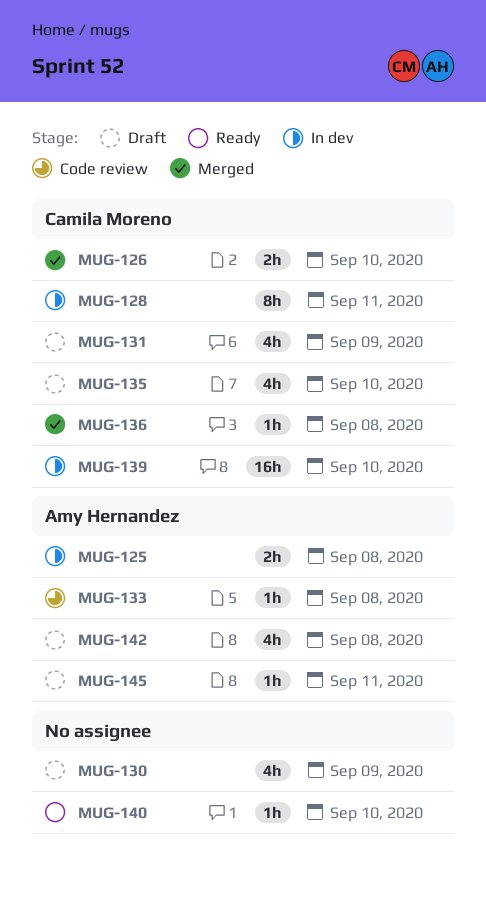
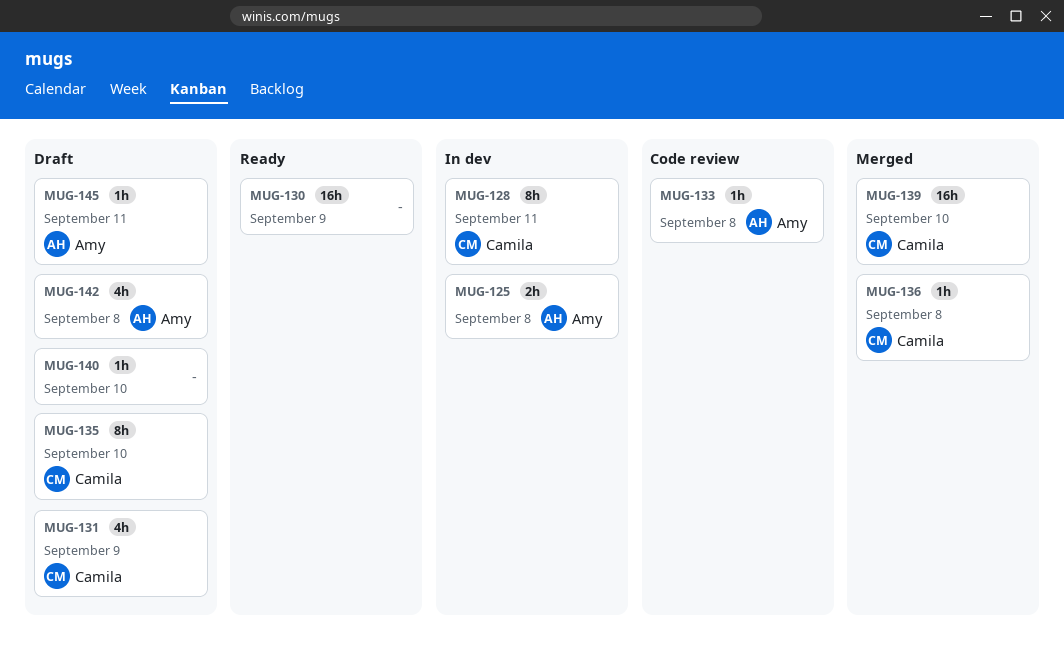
MUG-126: present -> none
MUG-130, status: Draft -> Ready
MUG-130, estimate: 4h -> 16h
MUG-135, estimate: 4h -> 8h
MUG-139, status: In dev -> Merged
MUG-140, status: Ready -> Draft

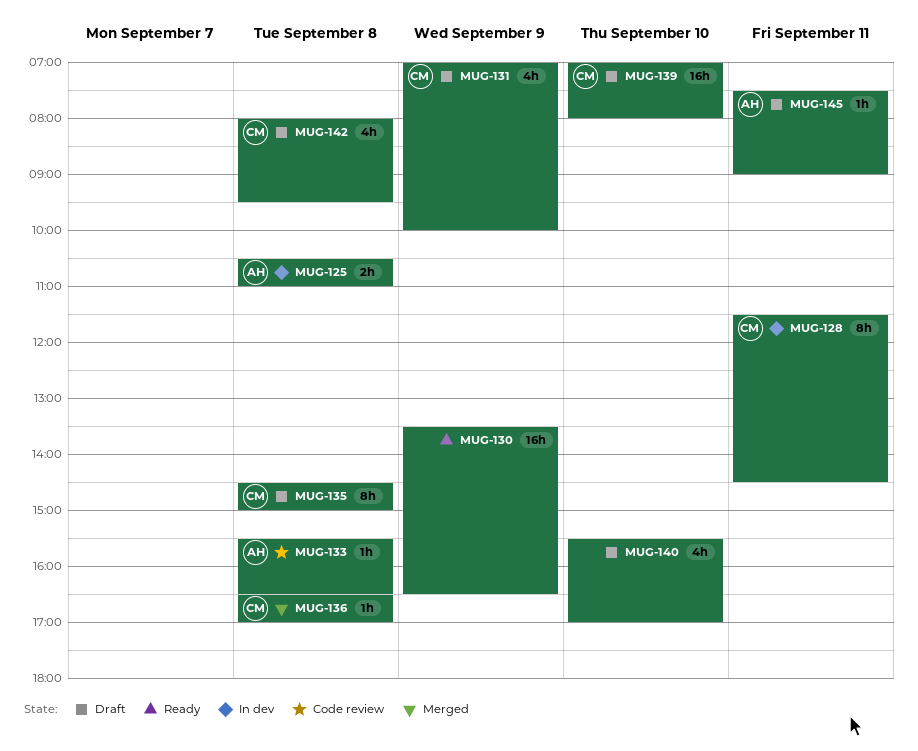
MUG-135, day: Sep 10 -> Sep 8
MUG-139, status: Merged -> Draft
MUG-140, estimate: 1h -> 4h
MUG-142, owner: Amy -> Camila

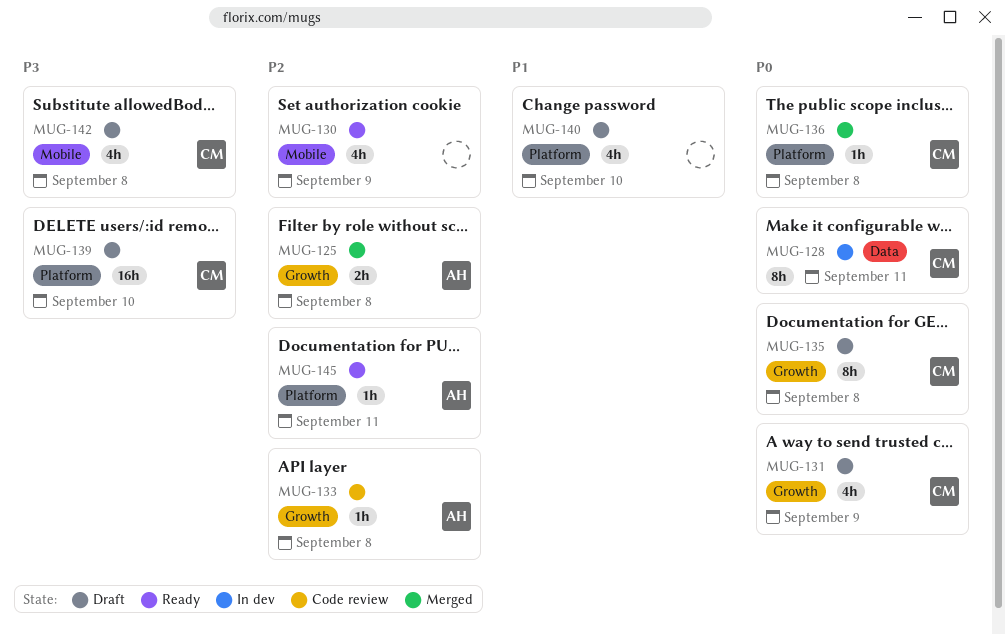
MUG-125, status: In dev -> Merged
MUG-130, estimate: 16h -> 4h
MUG-145, status: Draft -> Ready

